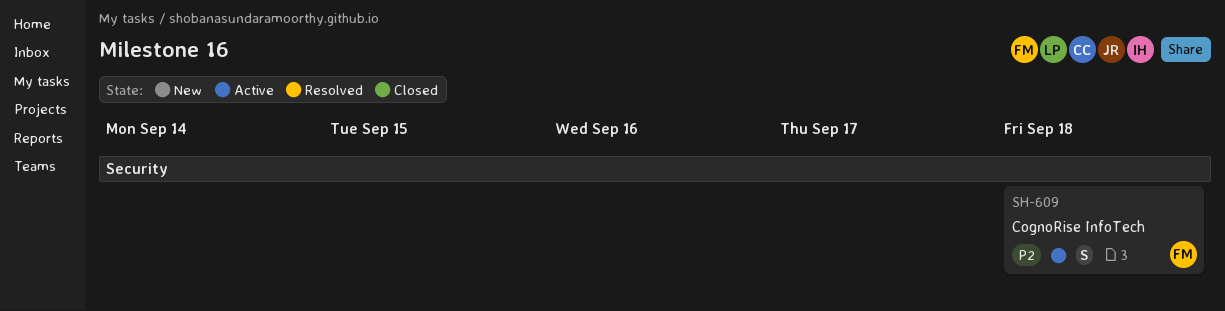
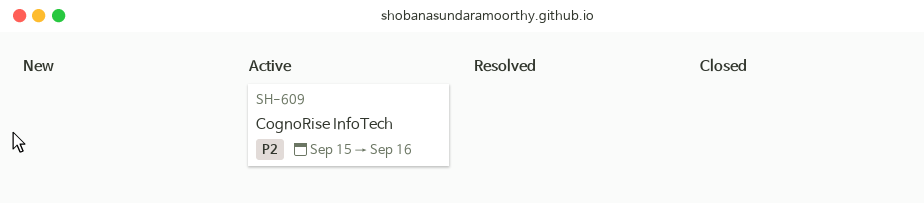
SH-609, due: Sep 18 -> Sep 16

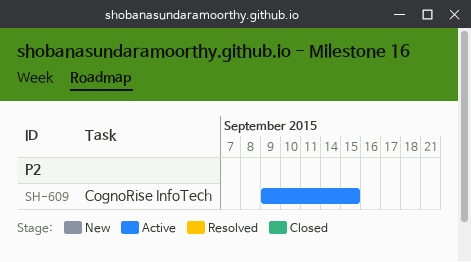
SH-609, start: Sep 15 -> Sep 9
SH-609, due: Sep 16 -> Sep 15

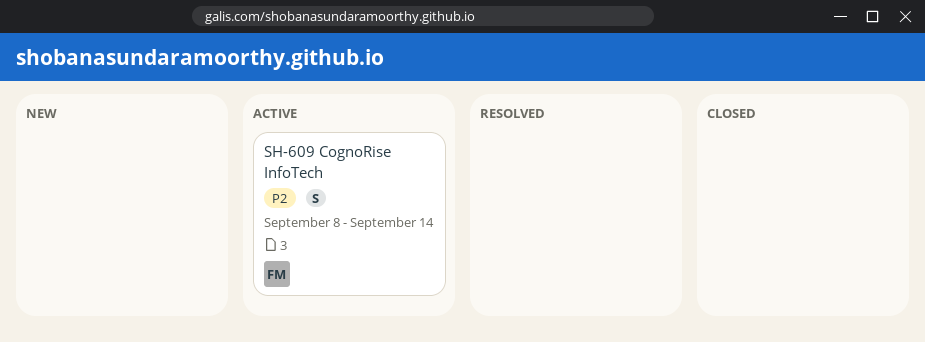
SH-609, start: Sep 9 -> Sep 8
SH-609, due: Sep 15 -> Sep 14

